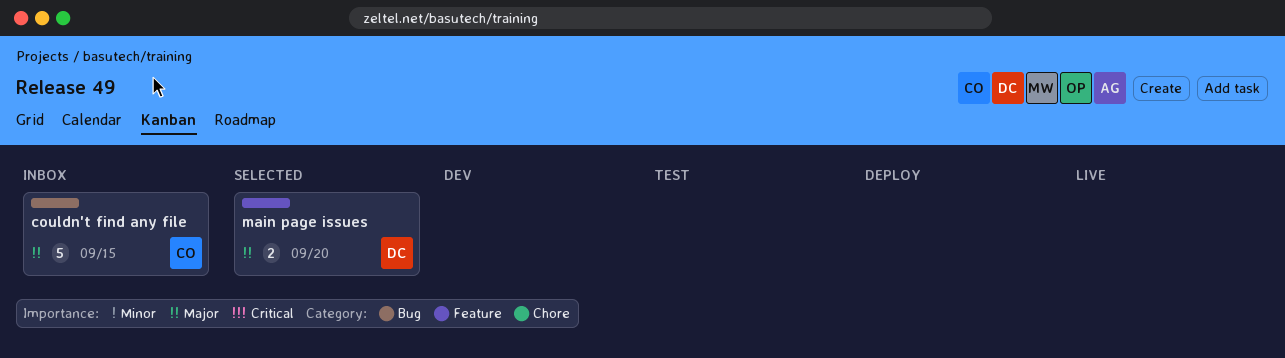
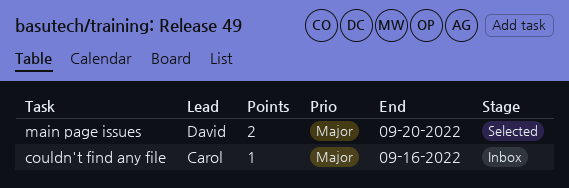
couldn't find any file, estimate: 5 -> 1
couldn't find any file, due: Sep 15 -> Sep 16

